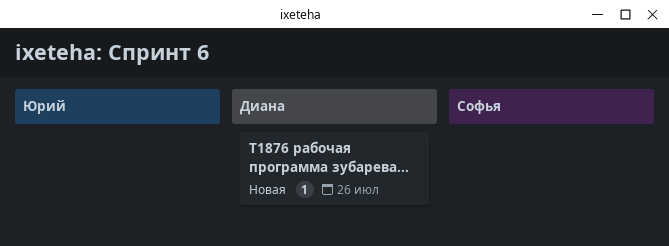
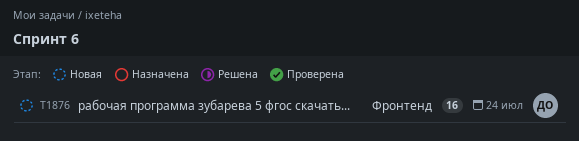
T1876, estimate: 1 -> 16
T1876, due: Jul 26 -> Jul 24

